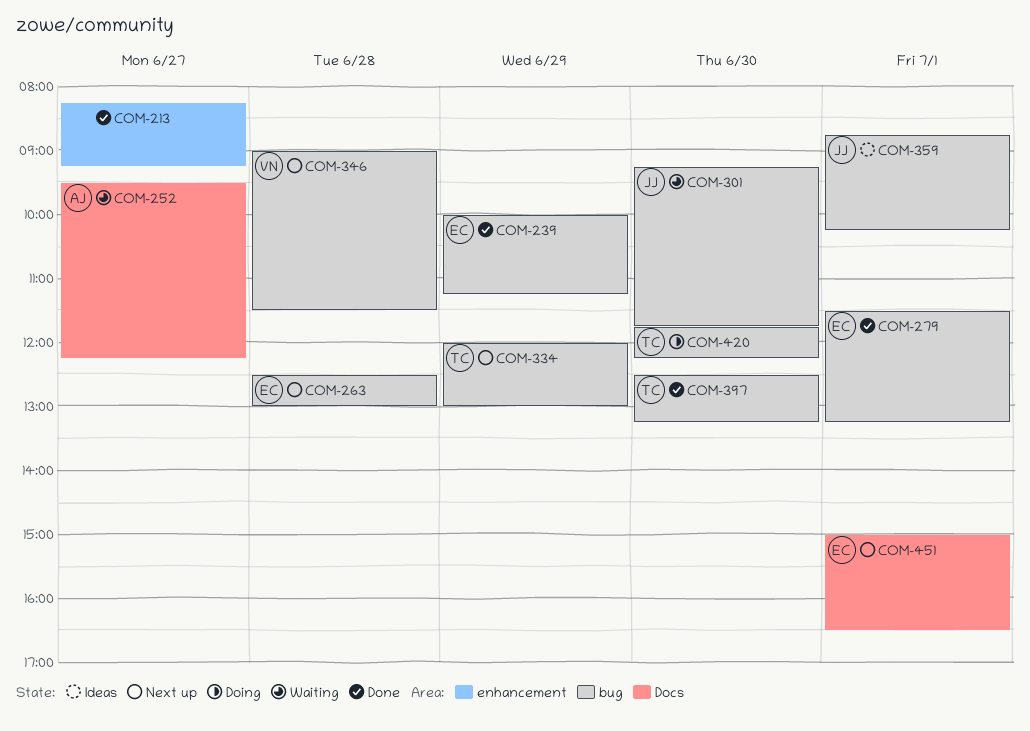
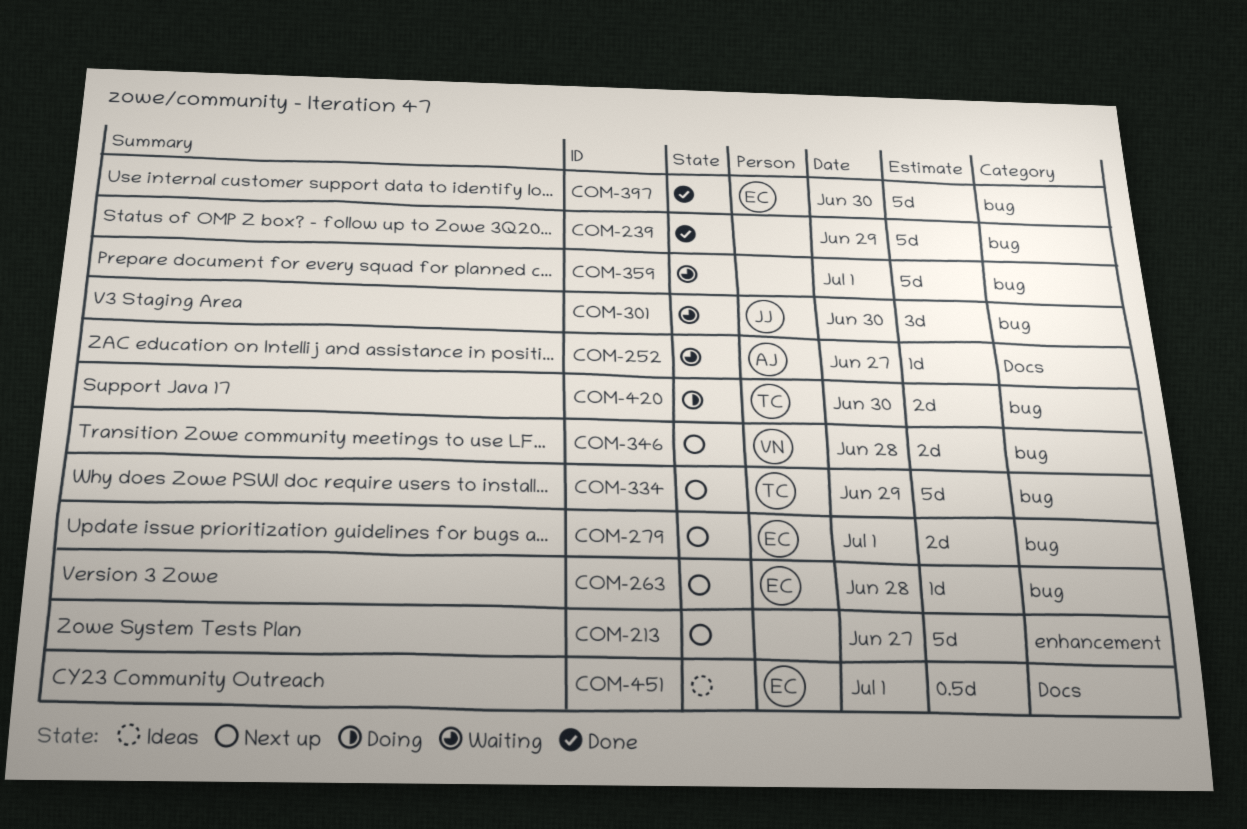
COM-213, status: Done -> Next up
COM-239, owner: EC -> none
COM-279, status: Done -> Next up
COM-359, status: Ideas -> Waiting
COM-359, owner: JJ -> none
COM-397, owner: TC -> EC
COM-451, status: Next up -> Ideas

